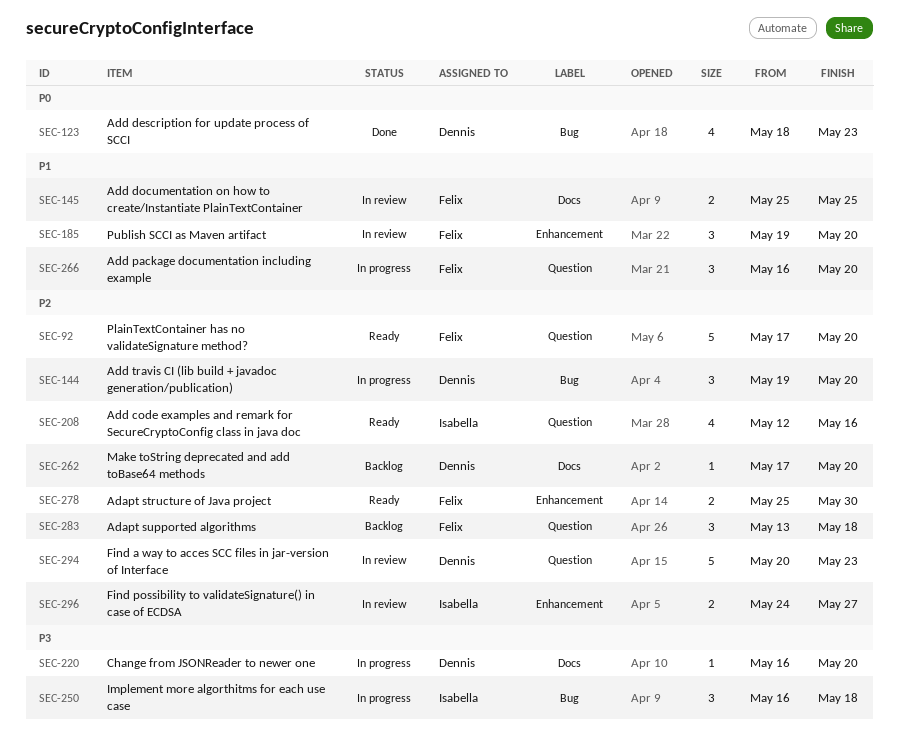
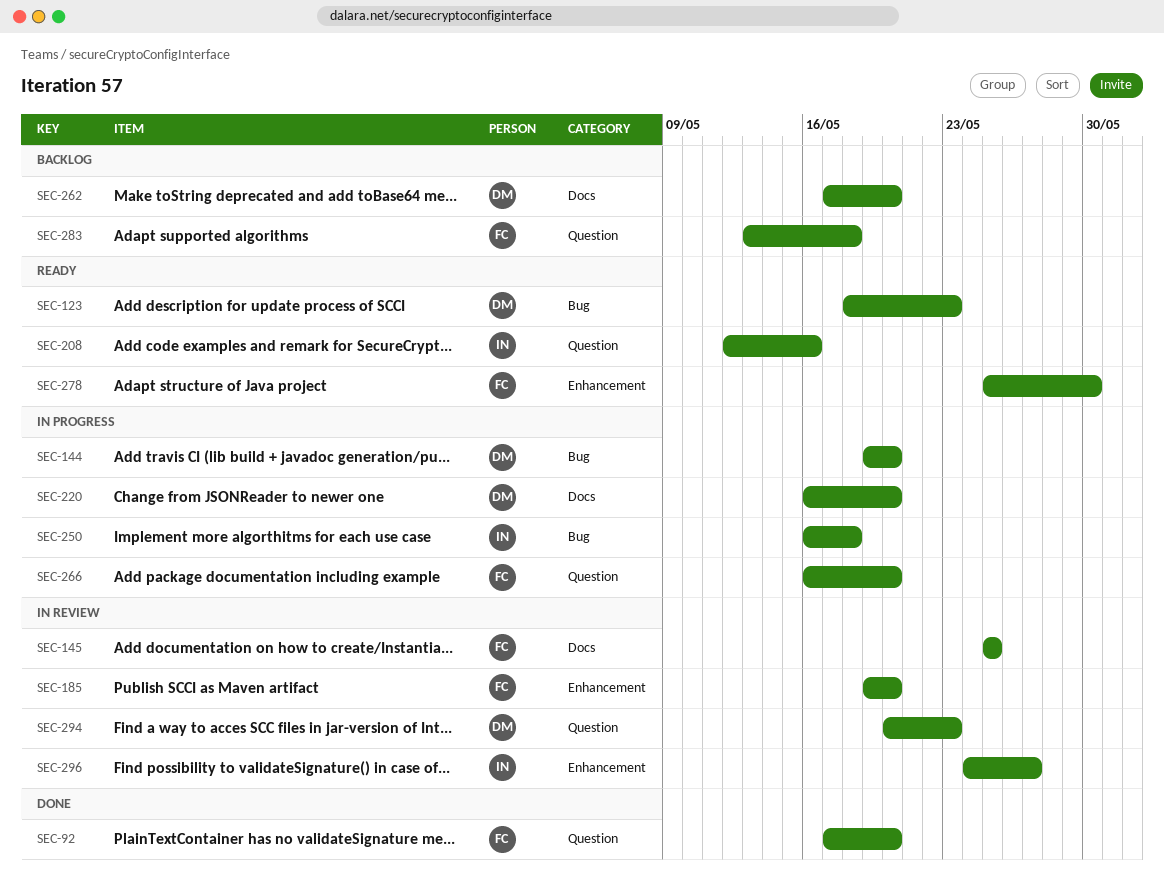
SEC-92, status: Ready -> Done
SEC-123, status: Done -> Ready

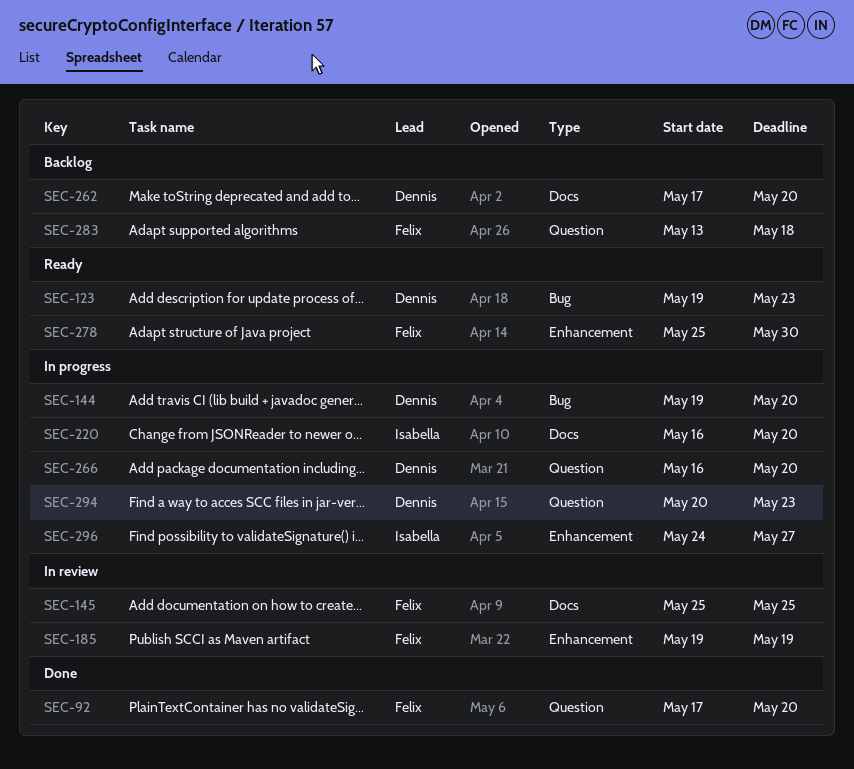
SEC-123, start: May 18 -> May 19
SEC-185, due: May 20 -> May 19
SEC-208: present -> none
SEC-220, owner: Dennis -> Isabella
SEC-250: present -> none
SEC-266, owner: Felix -> Dennis
SEC-294, status: In review -> In progress
SEC-296, status: In review -> In progress

